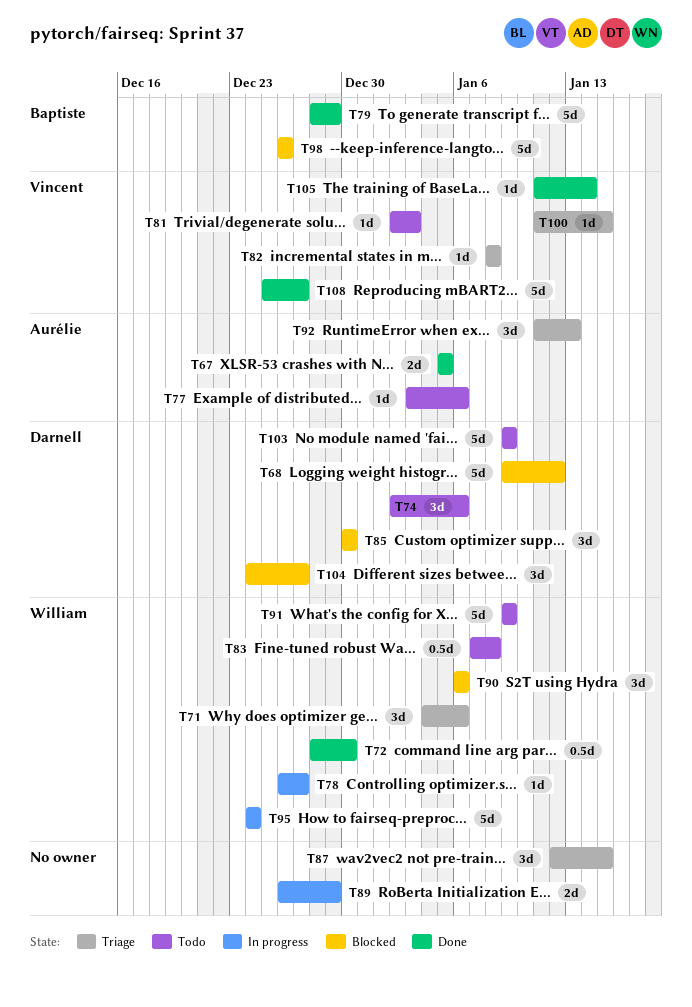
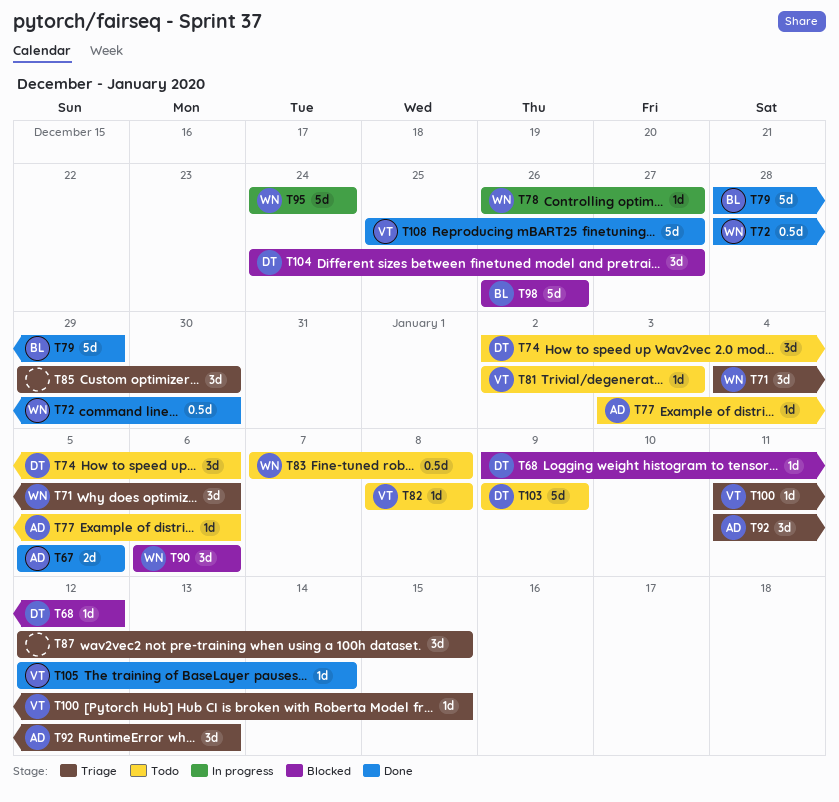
T68, estimate: 5d -> 1d
T82, status: Triage -> Todo
T85, status: Blocked -> Triage
T85, owner: Darnell -> none
T85, start: Dec 30 -> Dec 29
T89: present -> none
T91: present -> none
T105, start: Jan 11 -> Jan 12

